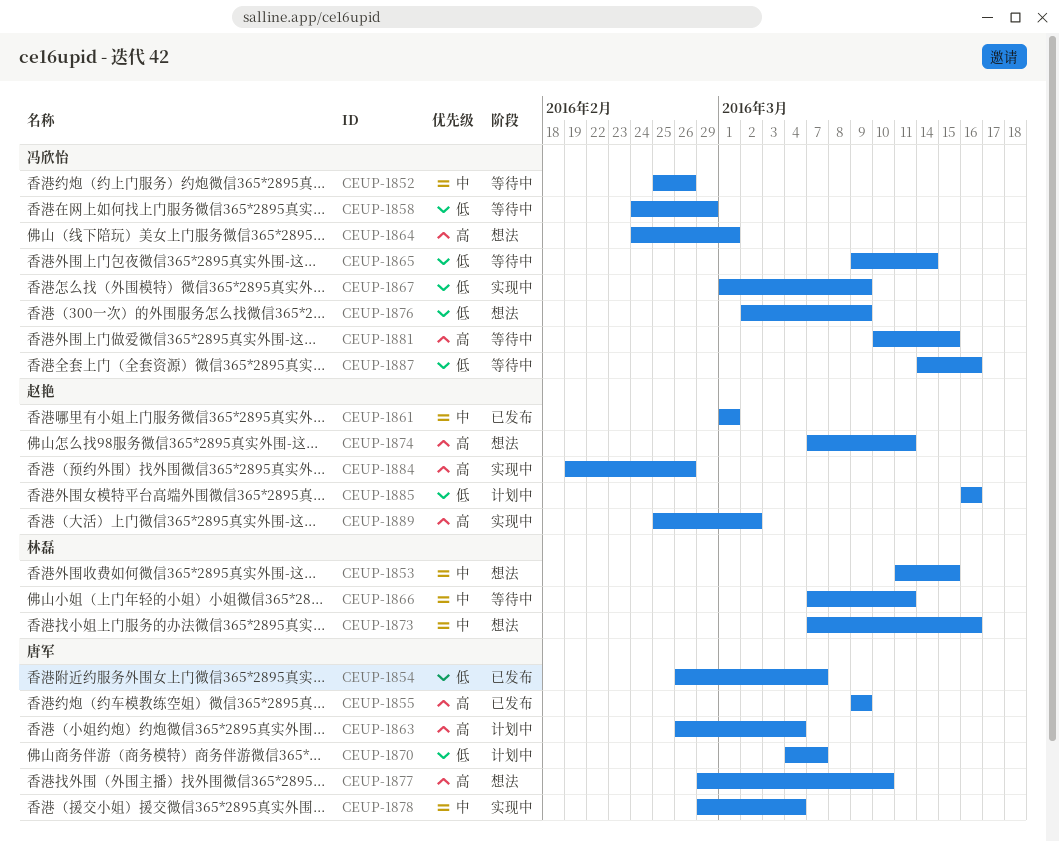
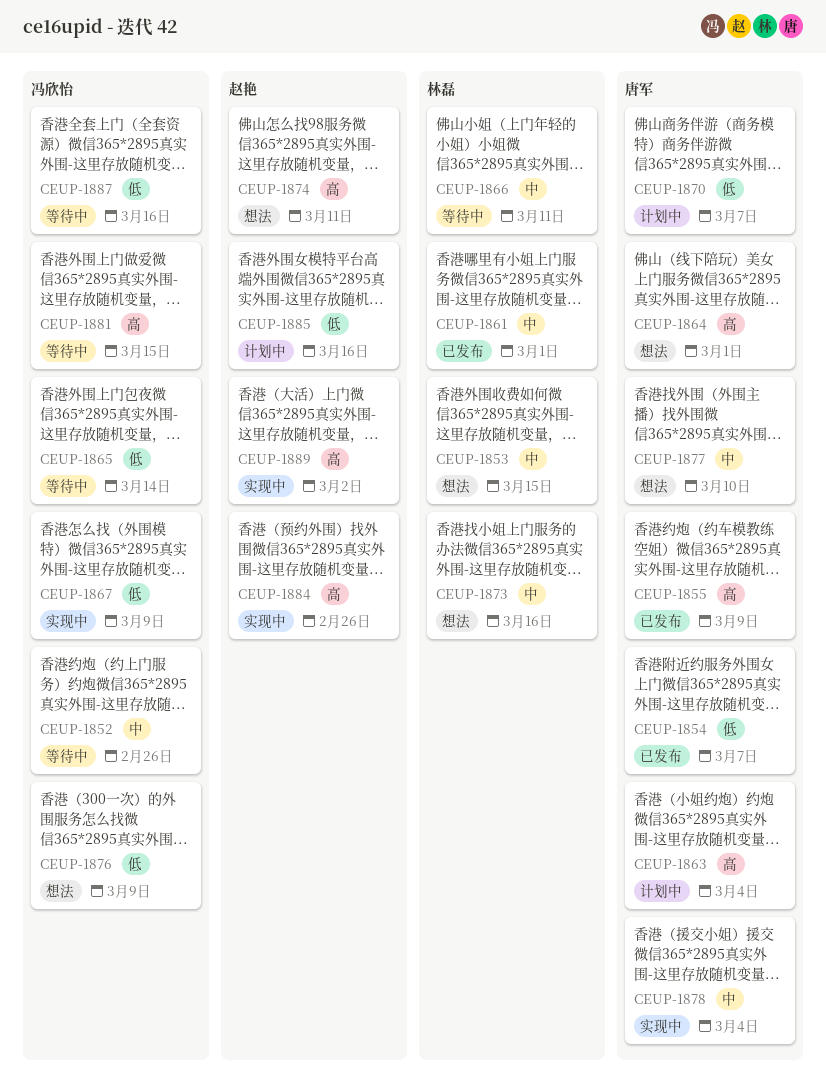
CEUP-1858: present -> none
CEUP-1861, owner: 赵艳 -> 林磊
CEUP-1864, owner: 冯欣怡 -> 唐军
CEUP-1877, priority: 高 -> 中

